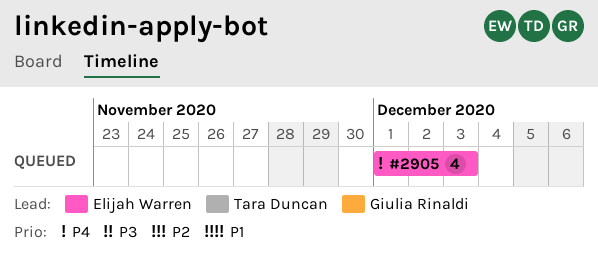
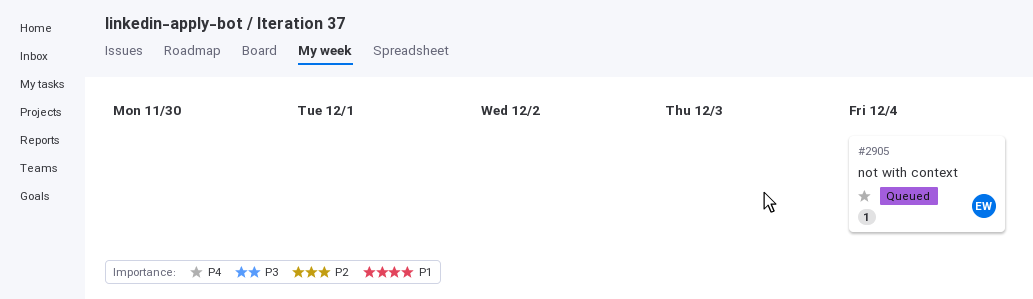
#2905, estimate: 4 -> 1
#2905, due: Dec 3 -> Dec 4

